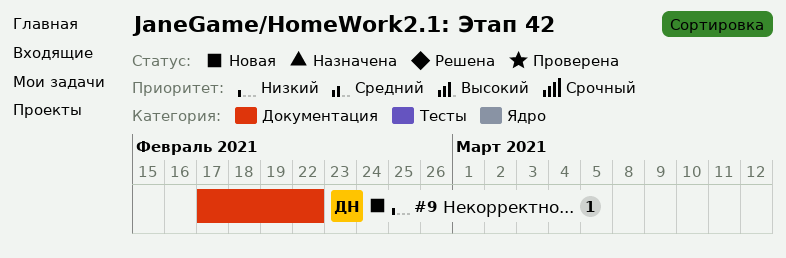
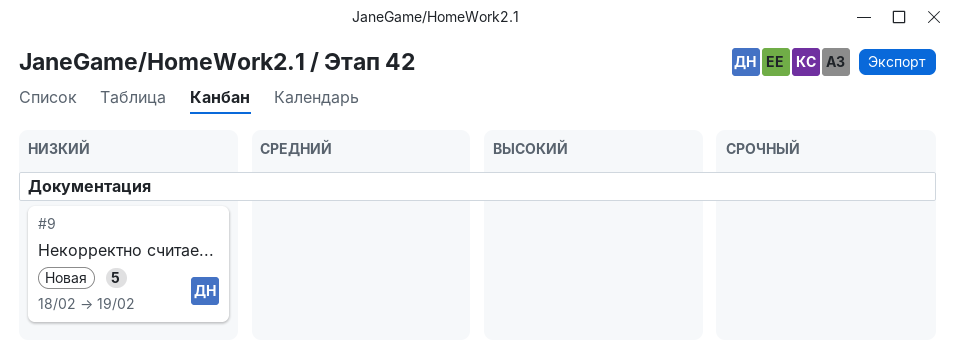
#9, estimate: 1 -> 5
#9, start: Feb 17 -> Feb 18
#9, due: Feb 22 -> Feb 19

